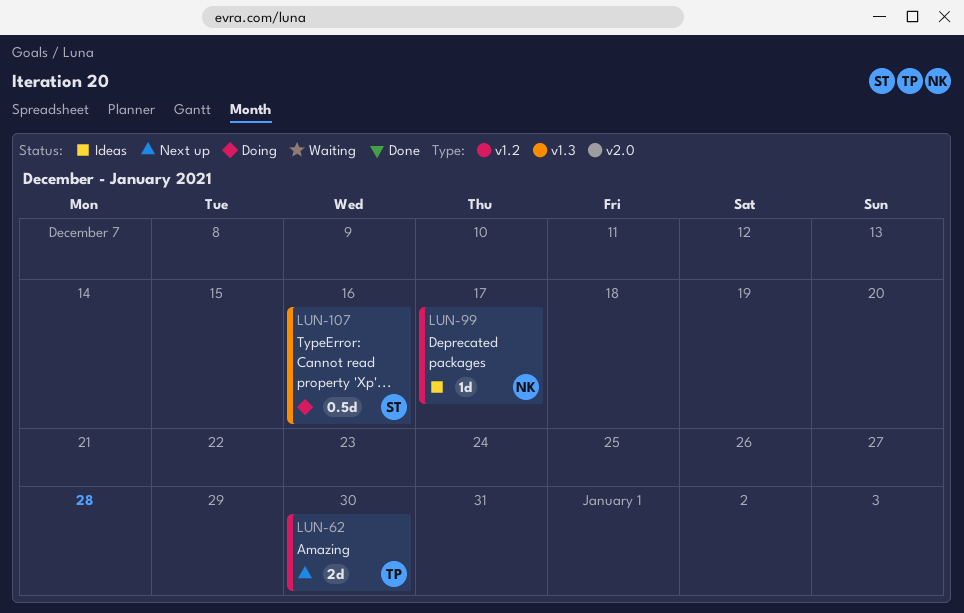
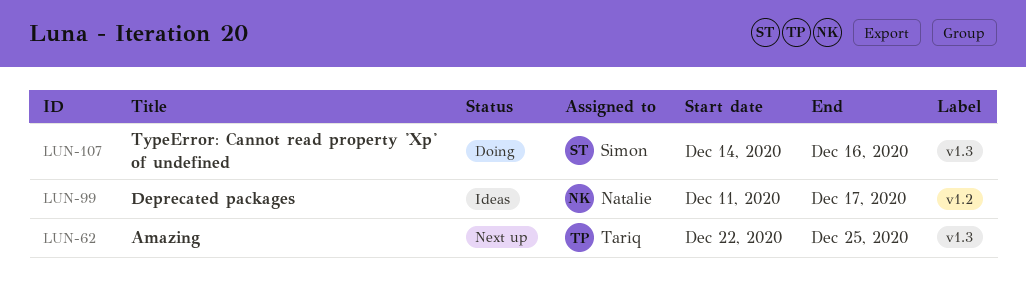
LUN-62, label: v1.2 -> v1.3
LUN-62, due: Dec 30 -> Dec 25

